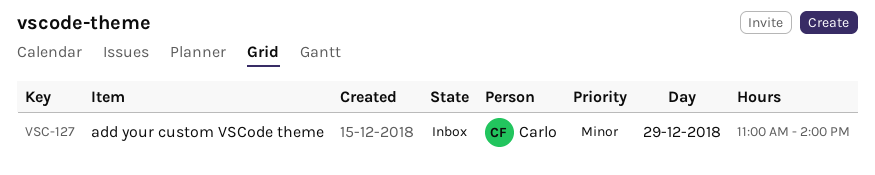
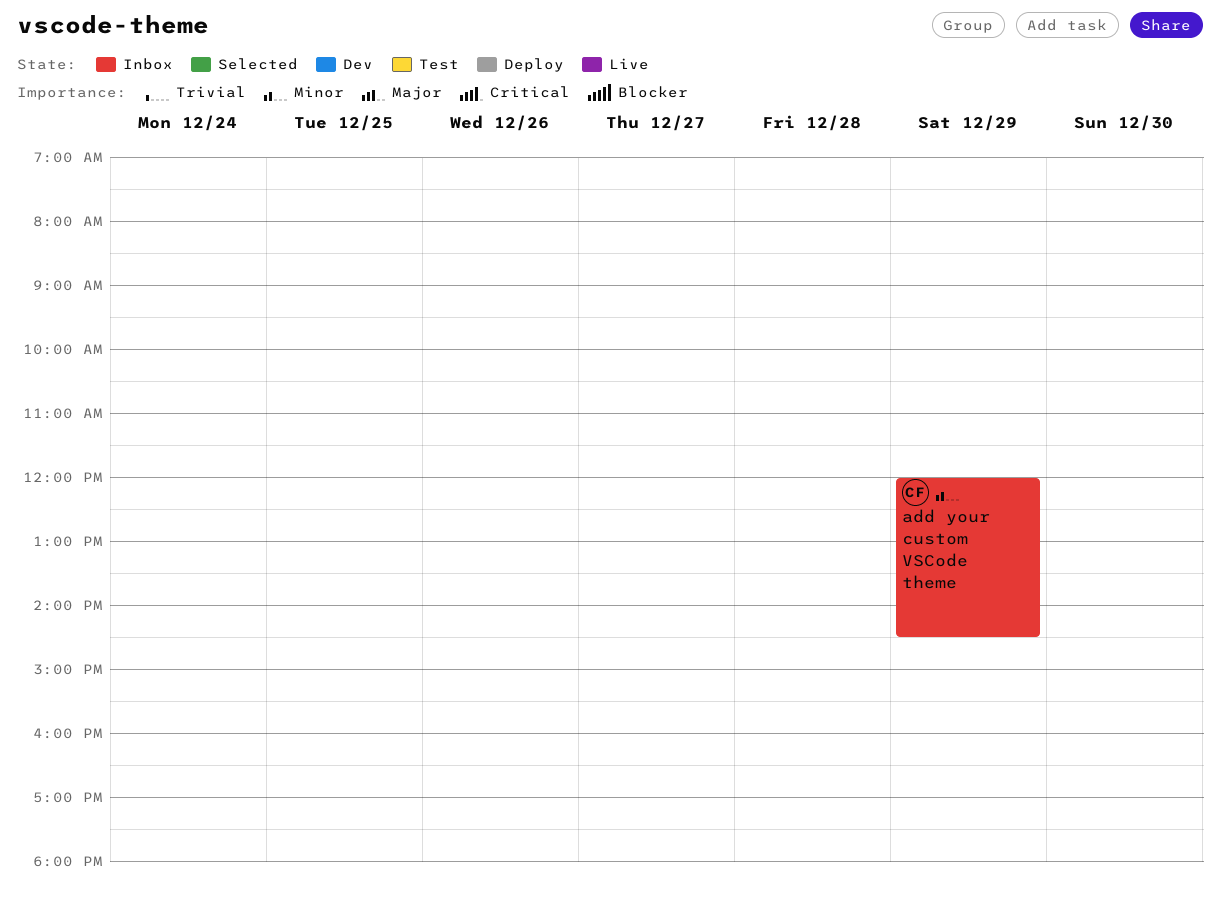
add your custom VSCode theme, begins: 11:00 -> 12:00
add your custom VSCode theme, ends: 14:00 -> 14:30

